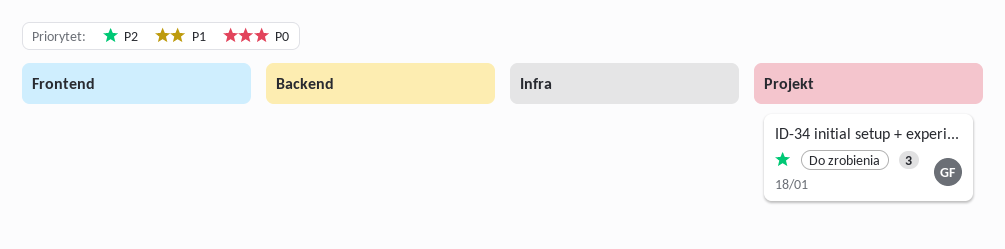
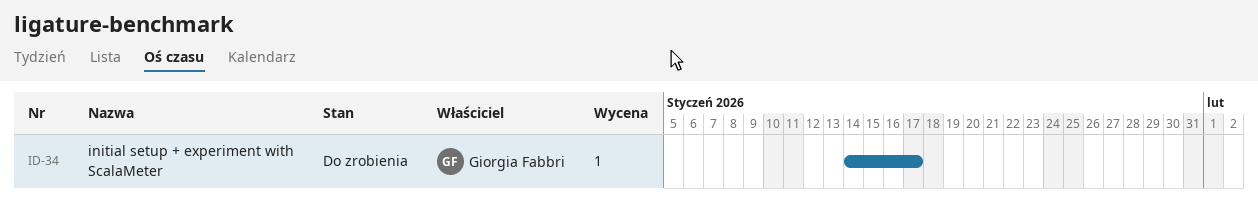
ID-34, estimate: 3 -> 1
ID-34, due: Jan 18 -> Jan 17

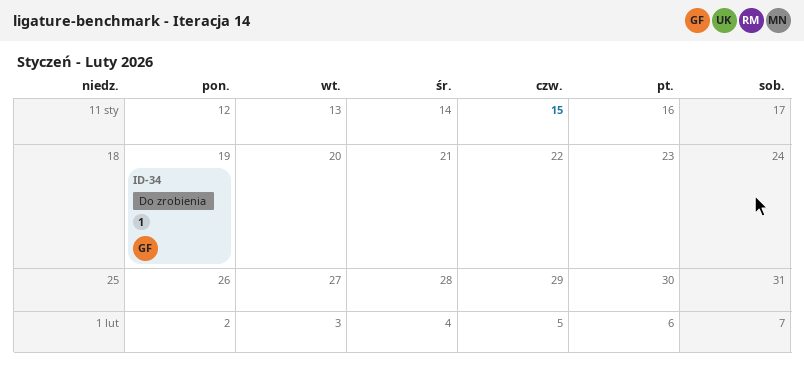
ID-34, due: Jan 17 -> Jan 19

